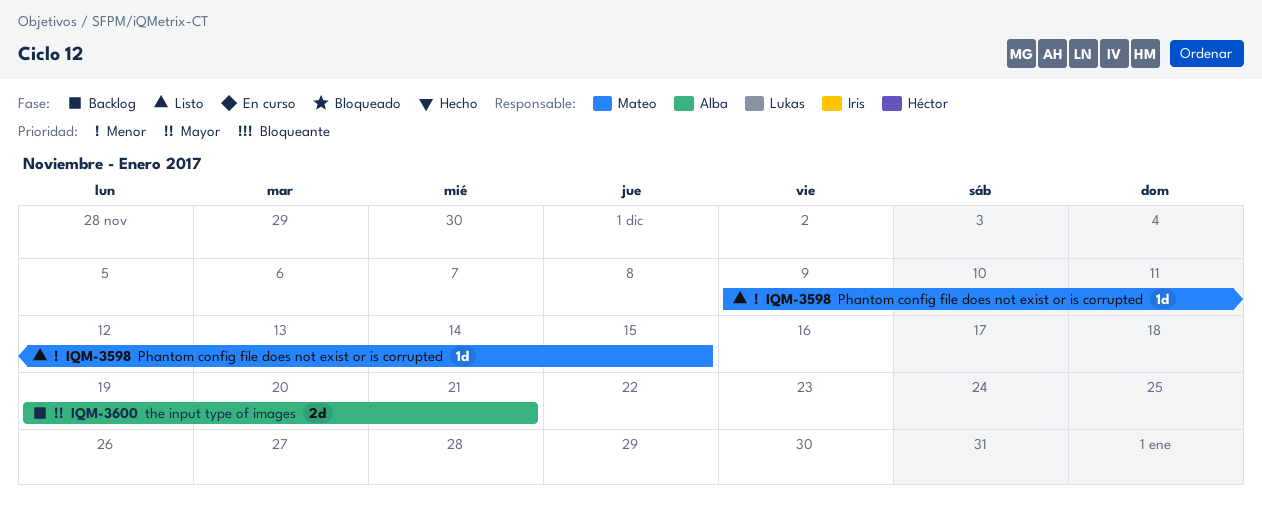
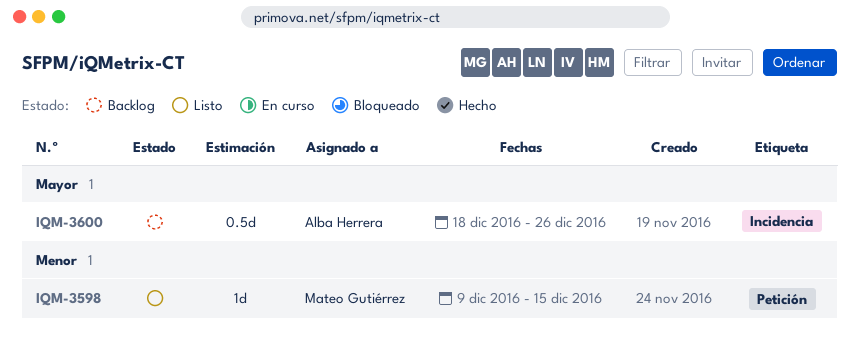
IQM-3600, estimate: 2d -> 0.5d
IQM-3600, start: Dec 19 -> Dec 18
IQM-3600, due: Dec 21 -> Dec 26

